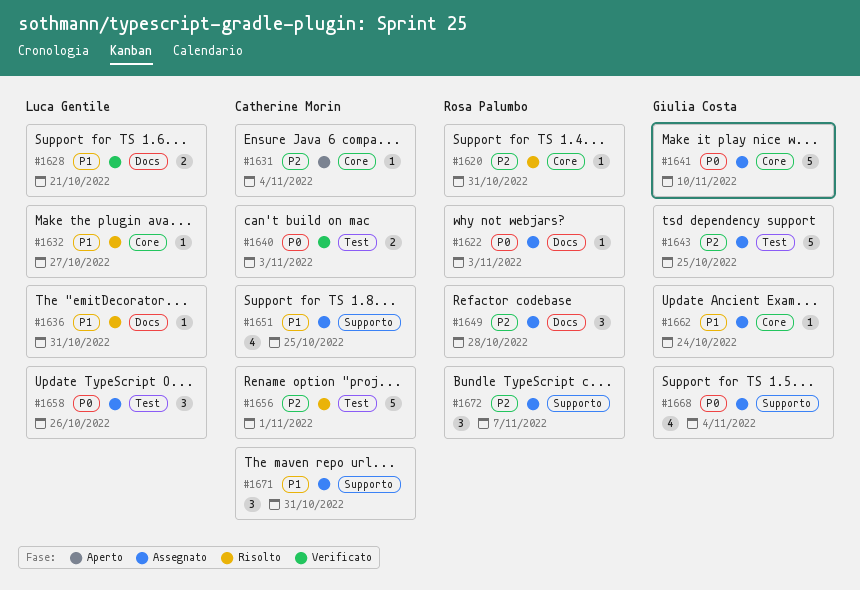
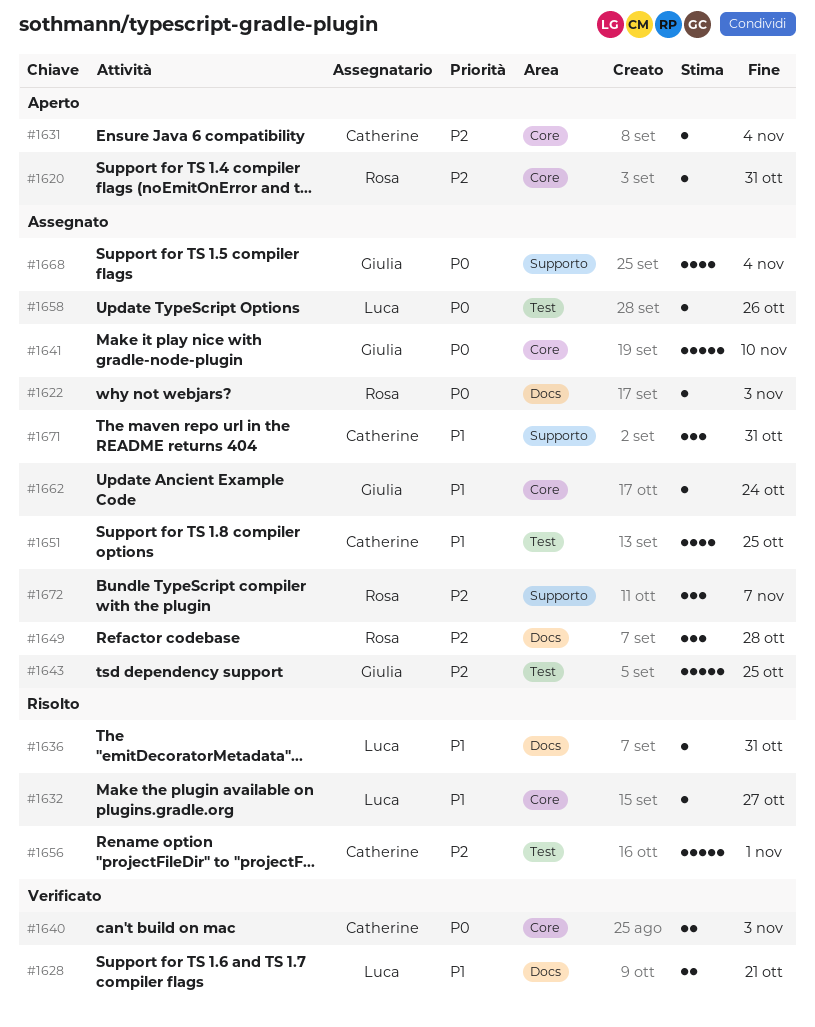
#1620, status: Risolto -> Aperto
#1640, label: Test -> Core
#1651, label: Supporto -> Test
#1658, estimate: 3 -> 1

